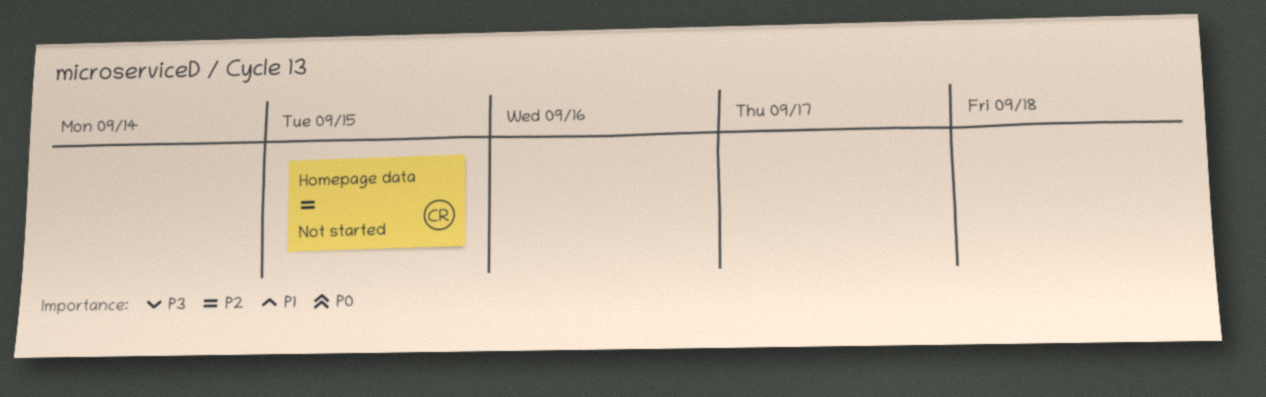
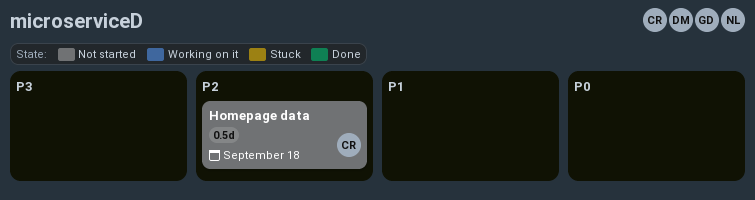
Homepage data, due: Sep 15 -> Sep 18

